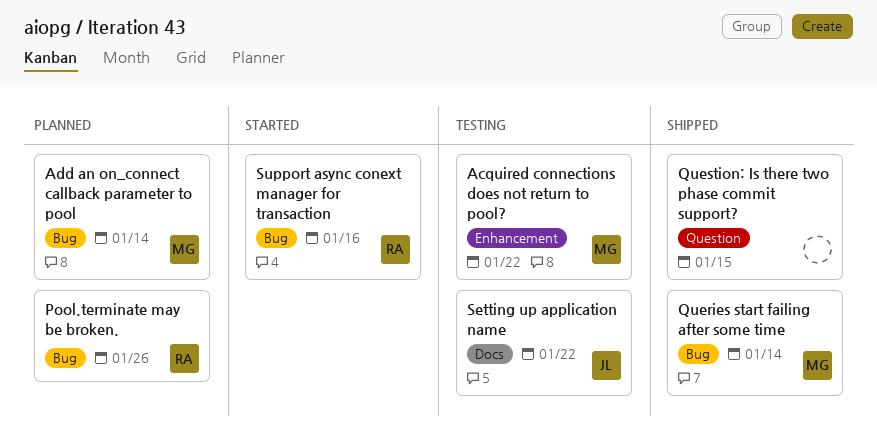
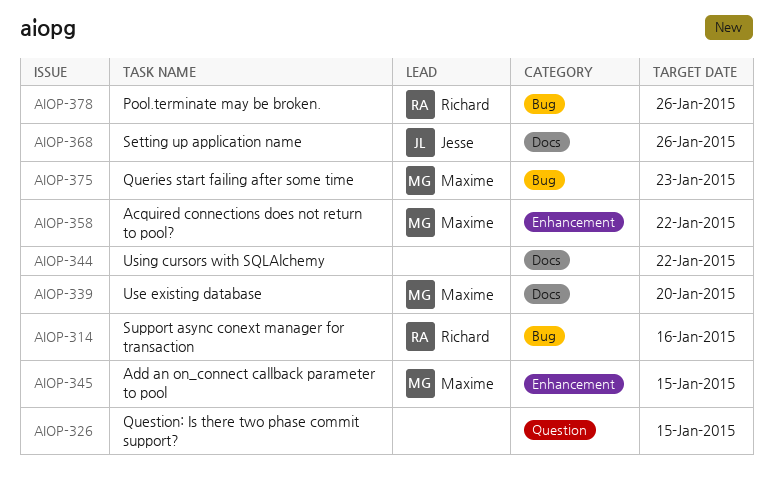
Add an on_connect callback parameter to pool, label: Bug -> Enhancement
Add an on_connect callback parameter to pool, due: Jan 14 -> Jan 15
Queries start failing after some time, due: Jan 14 -> Jan 23
Setting up application name, due: Jan 22 -> Jan 26
Use existing database: none -> present
Using cursors with SQLAlchemy: none -> present

